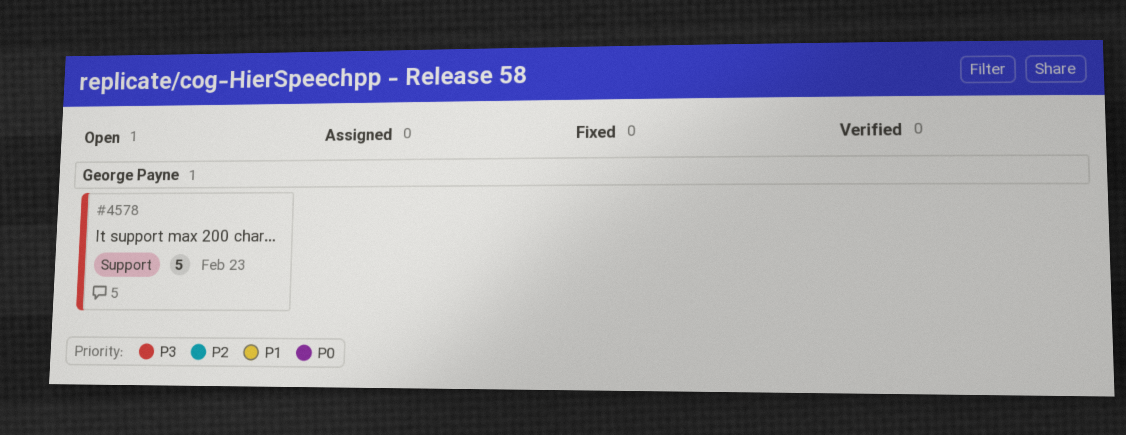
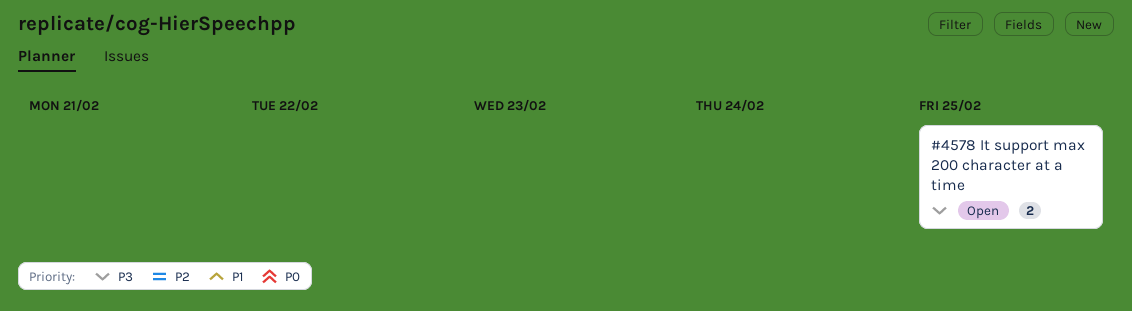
#4578, estimate: 5 -> 2
#4578, due: Feb 23 -> Feb 25

